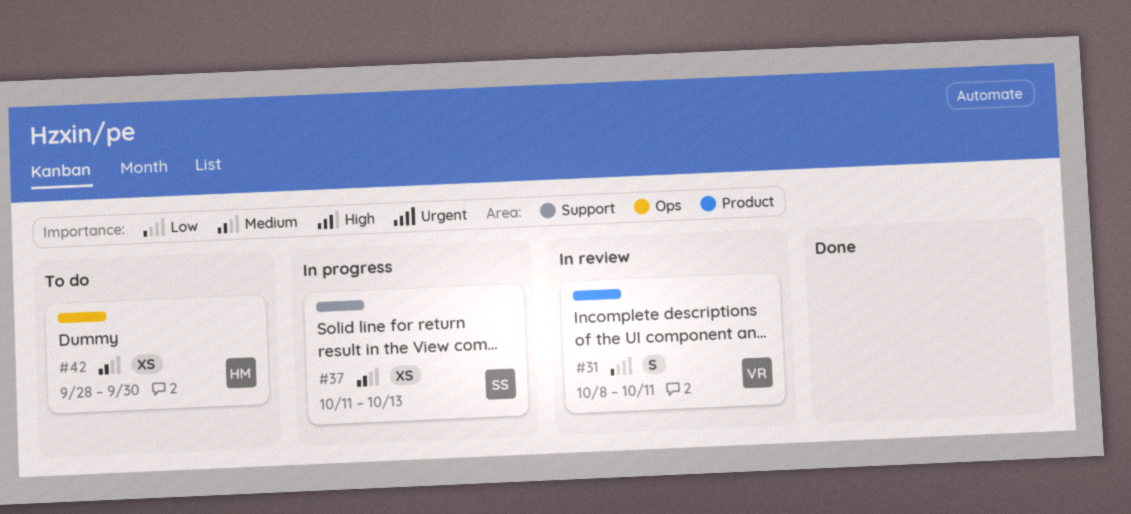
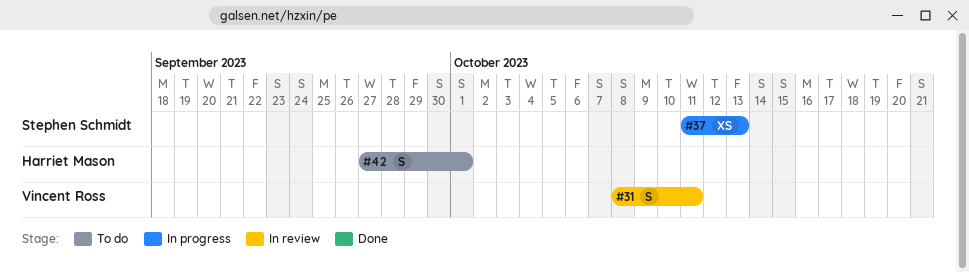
#42, estimate: XS -> S
#42, start: Sep 28 -> Sep 27
#42, due: Sep 30 -> Oct 1

